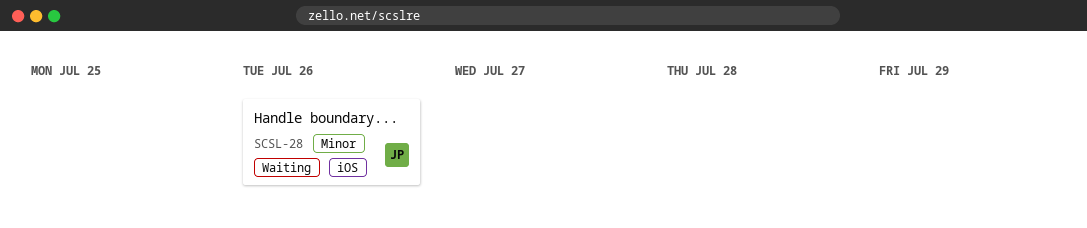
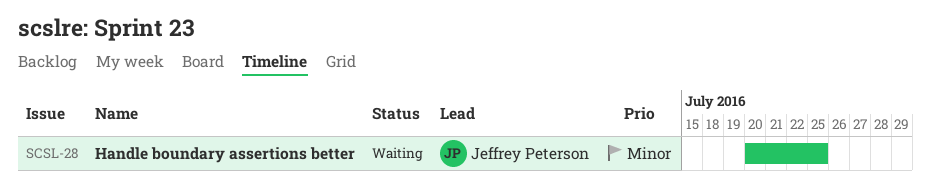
SCSL-28, due: Jul 26 -> Jul 25

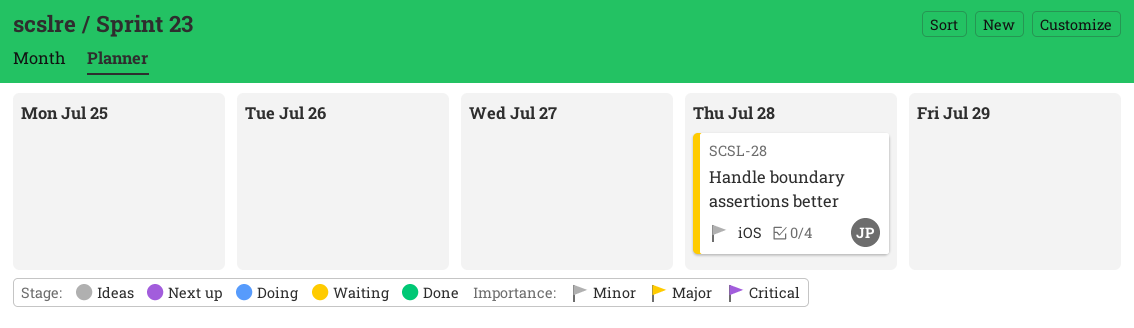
SCSL-28, due: Jul 25 -> Jul 28

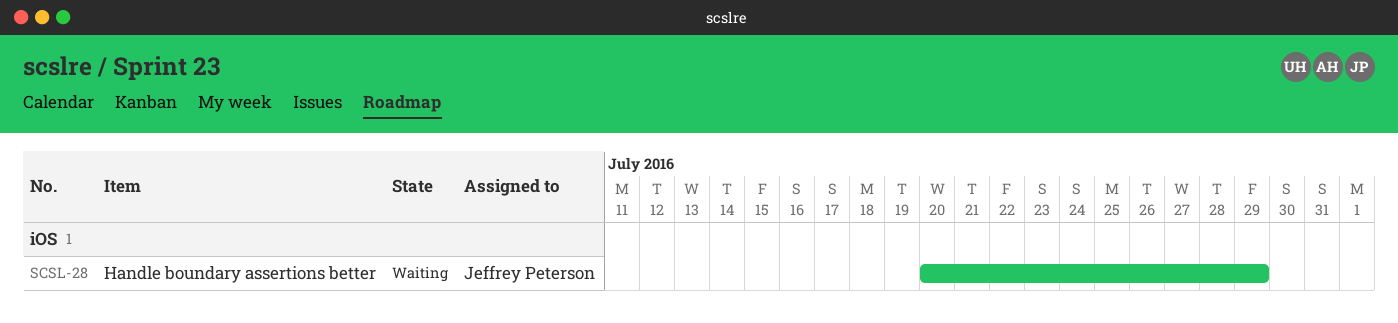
SCSL-28, due: Jul 28 -> Jul 29

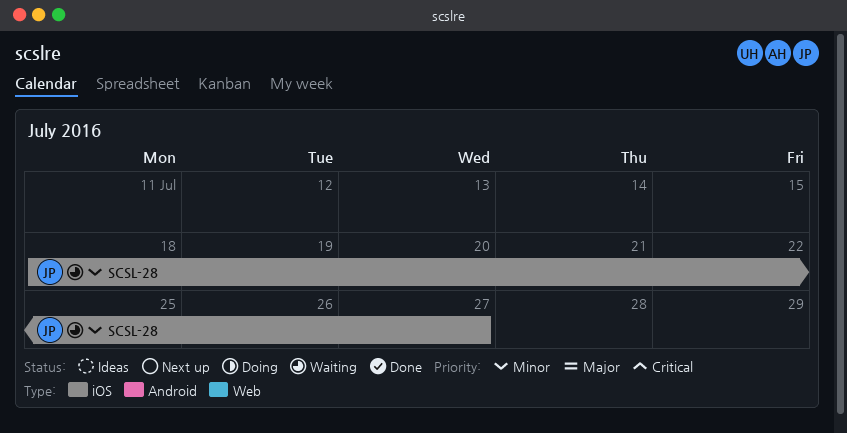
SCSL-28, start: Jul 20 -> Jul 18
SCSL-28, due: Jul 29 -> Jul 27

